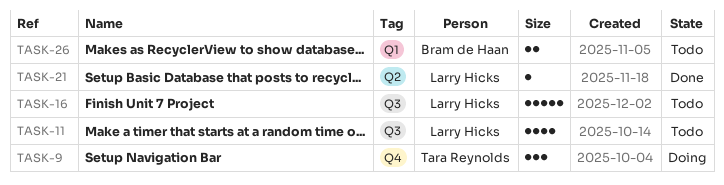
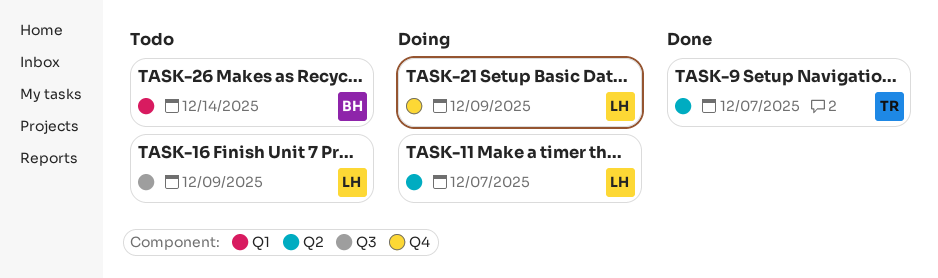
TASK-9, status: Doing -> Done
TASK-9, label: Q4 -> Q2
TASK-11, status: Todo -> Doing
TASK-11, label: Q3 -> Q2
TASK-21, status: Done -> Doing
TASK-21, label: Q2 -> Q4

